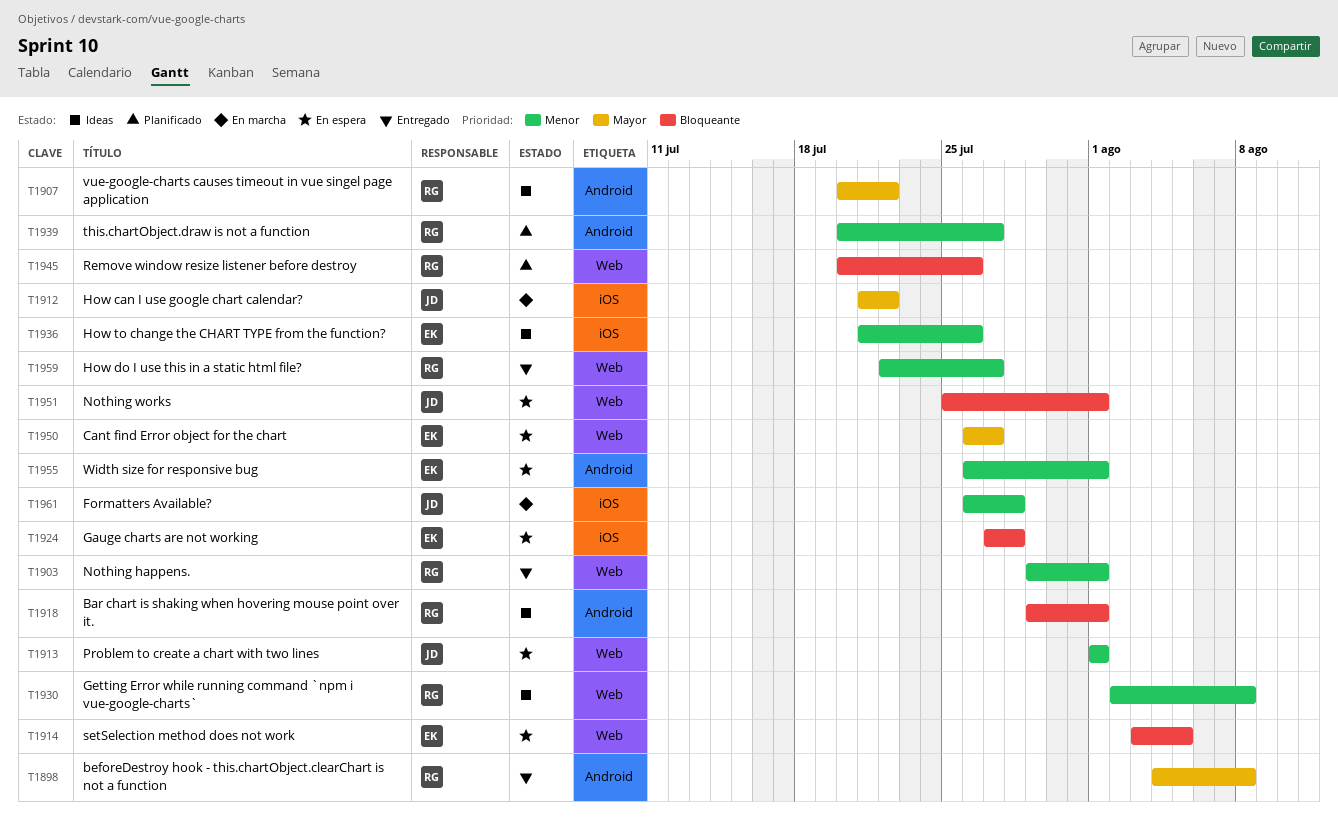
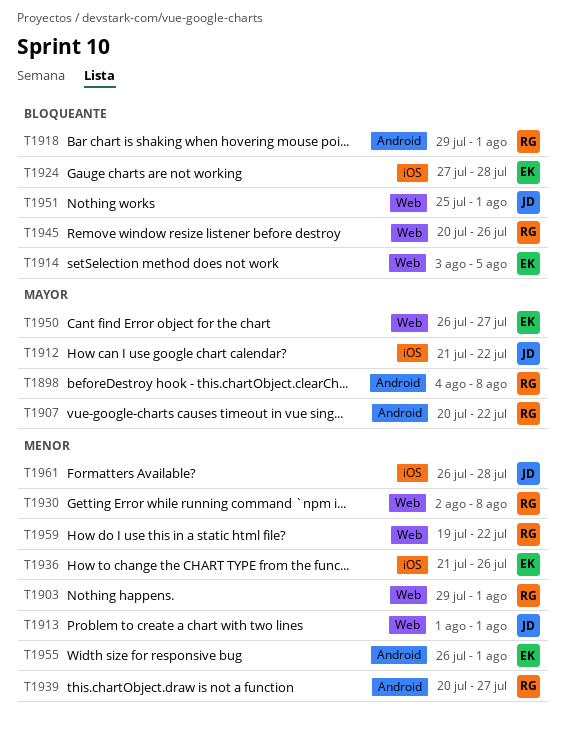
T1959, start: Jul 22 -> Jul 19
T1959, due: Jul 27 -> Jul 22

